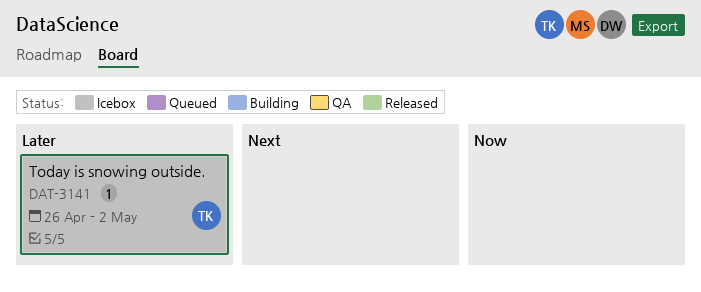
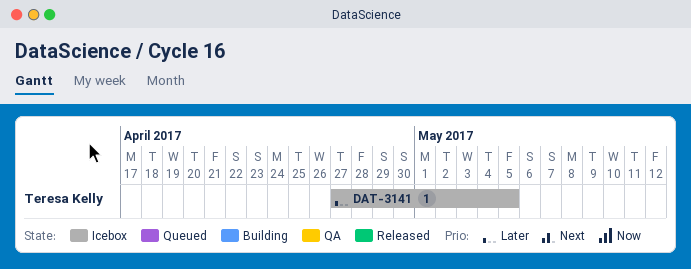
DAT-3141, start: Apr 26 -> Apr 27
DAT-3141, due: May 2 -> May 5

